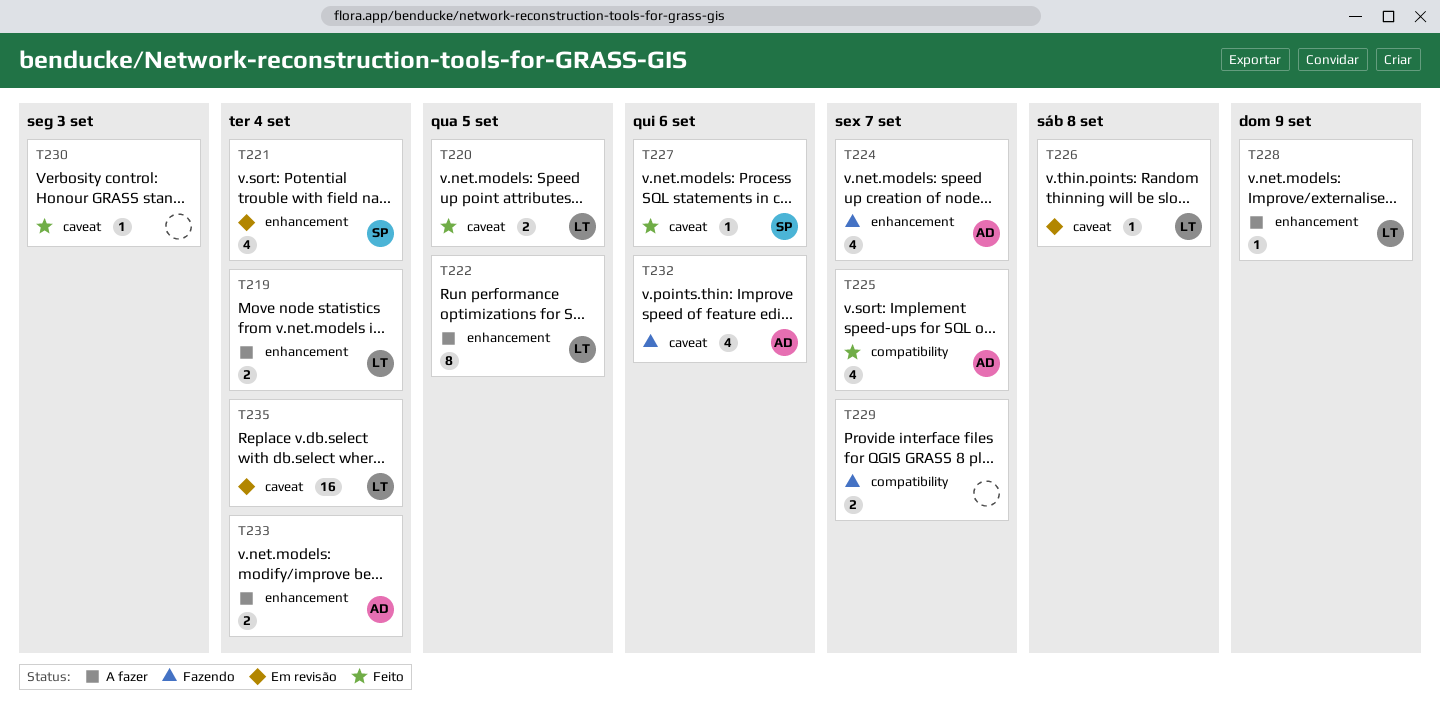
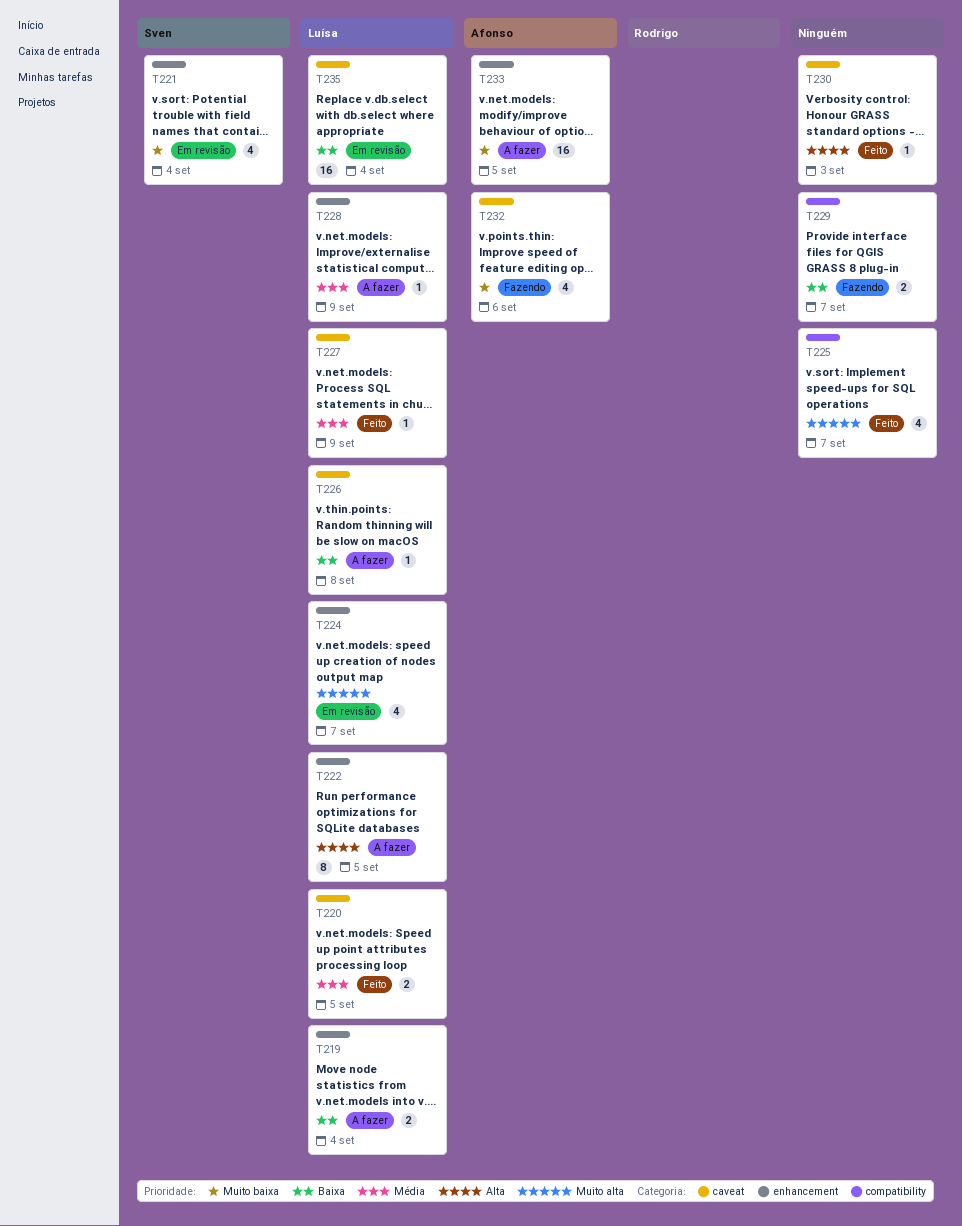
T224, status: Fazendo -> Em revisão
T224, owner: Afonso -> Luísa
T225, owner: Afonso -> none
T226, status: Em revisão -> A fazer
T227, owner: Sven -> Luísa
T227, due: Sep 6 -> Sep 9
T233, estimate: 2 -> 16
T233, due: Sep 4 -> Sep 5

